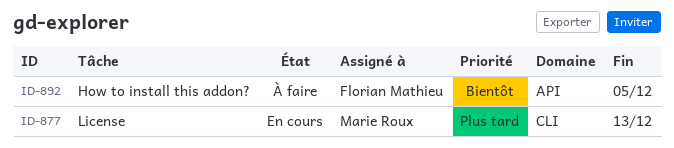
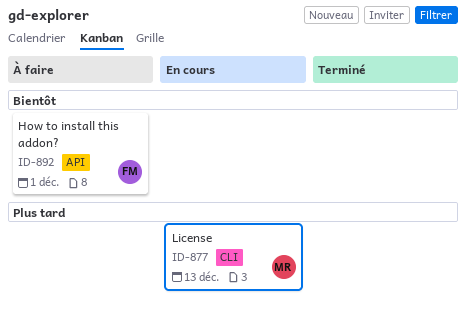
ID-892, due: Dec 5 -> Dec 1

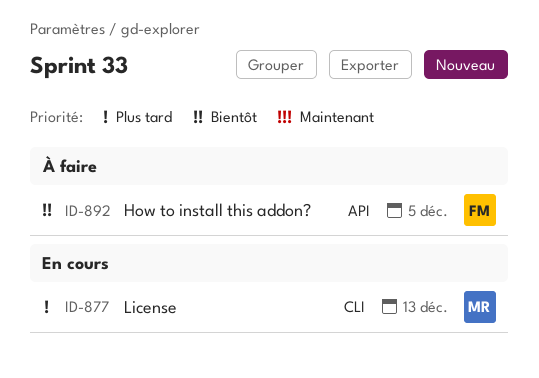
ID-892, due: Dec 1 -> Dec 5

